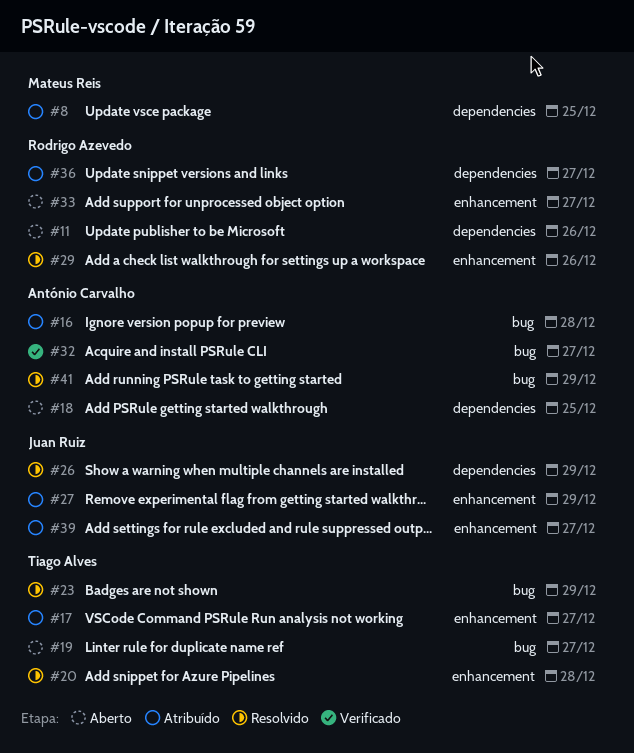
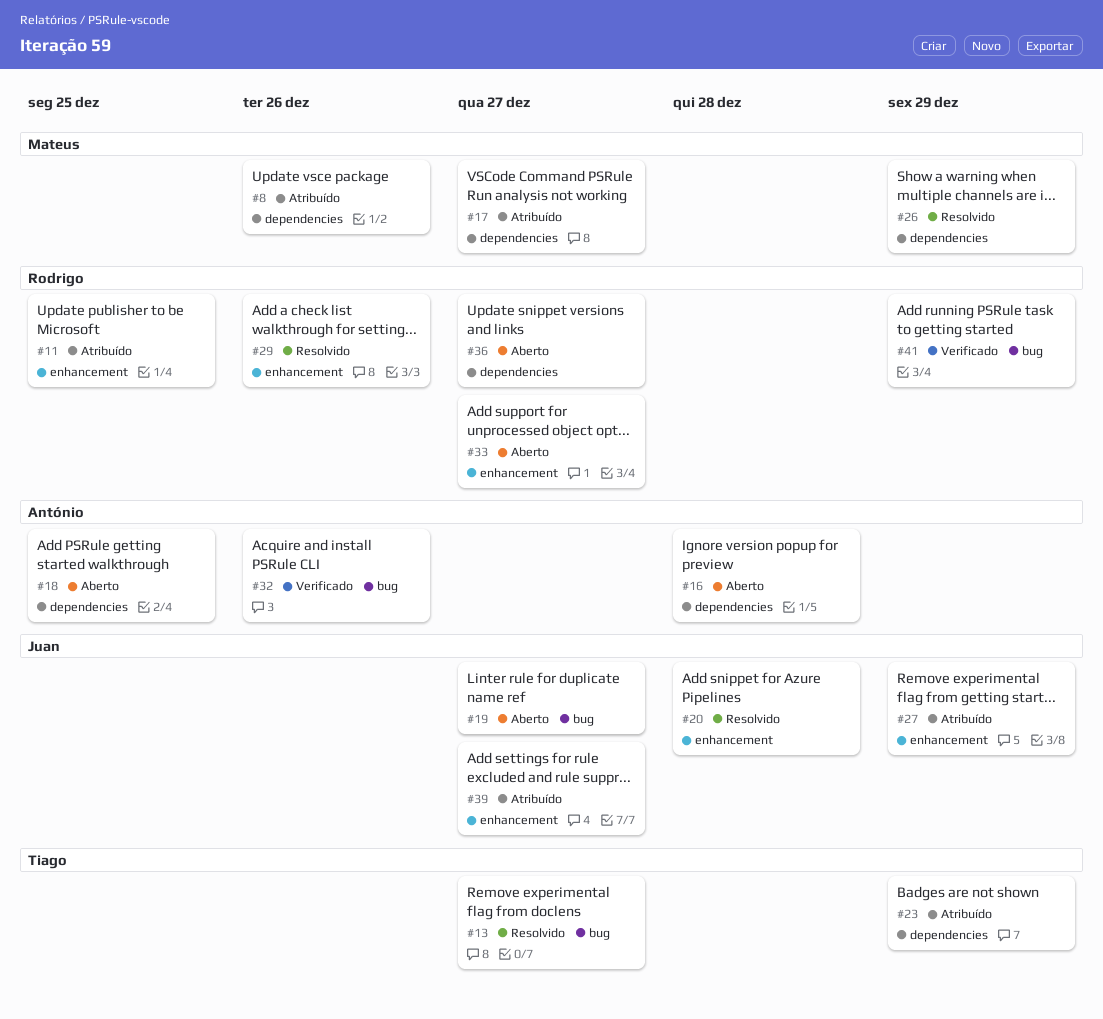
#8, due: Dec 25 -> Dec 26
#11, status: Aberto -> Atribuído
#11, label: dependencies -> enhancement
#11, due: Dec 26 -> Dec 25
#13: none -> present
#16, status: Atribuído -> Aberto
#16, label: bug -> dependencies
#17, owner: Tiago Alves -> Mateus Reis
#17, label: enhancement -> dependencies
#19, owner: Tiago Alves -> Juan Ruiz
#20, owner: Tiago Alves -> Juan Ruiz
#23, status: Resolvido -> Atribuído
#23, label: bug -> dependencies
#26, owner: Juan Ruiz -> Mateus Reis
#32, due: Dec 27 -> Dec 26
#36, status: Atribuído -> Aberto
#41, status: Resolvido -> Verificado
#41, owner: António Carvalho -> Rodrigo Azevedo

